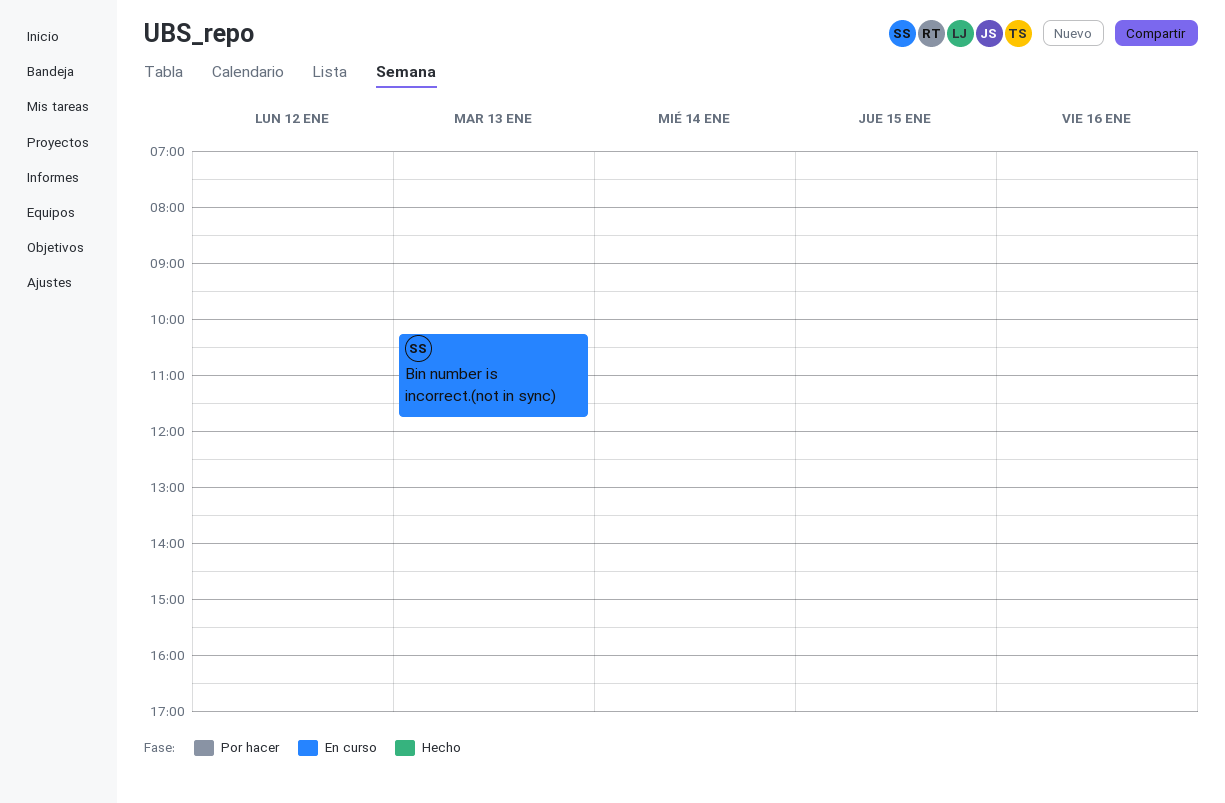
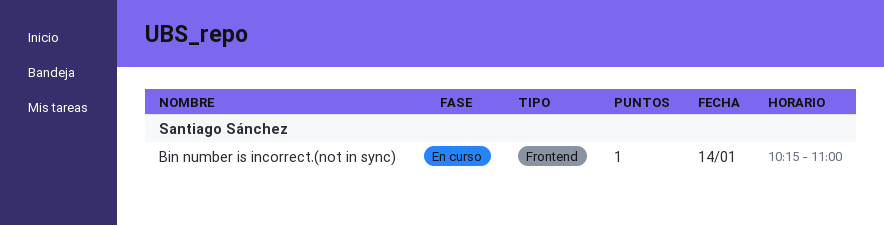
Bin number is incorrect.(not in sync), day: Jan 13 -> Jan 14
Bin number is incorrect.(not in sync), ends: 11:45 -> 11:00

